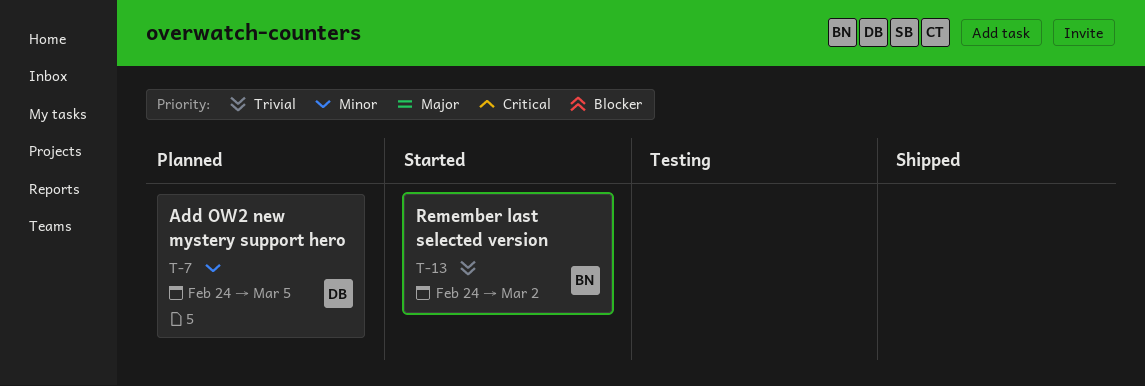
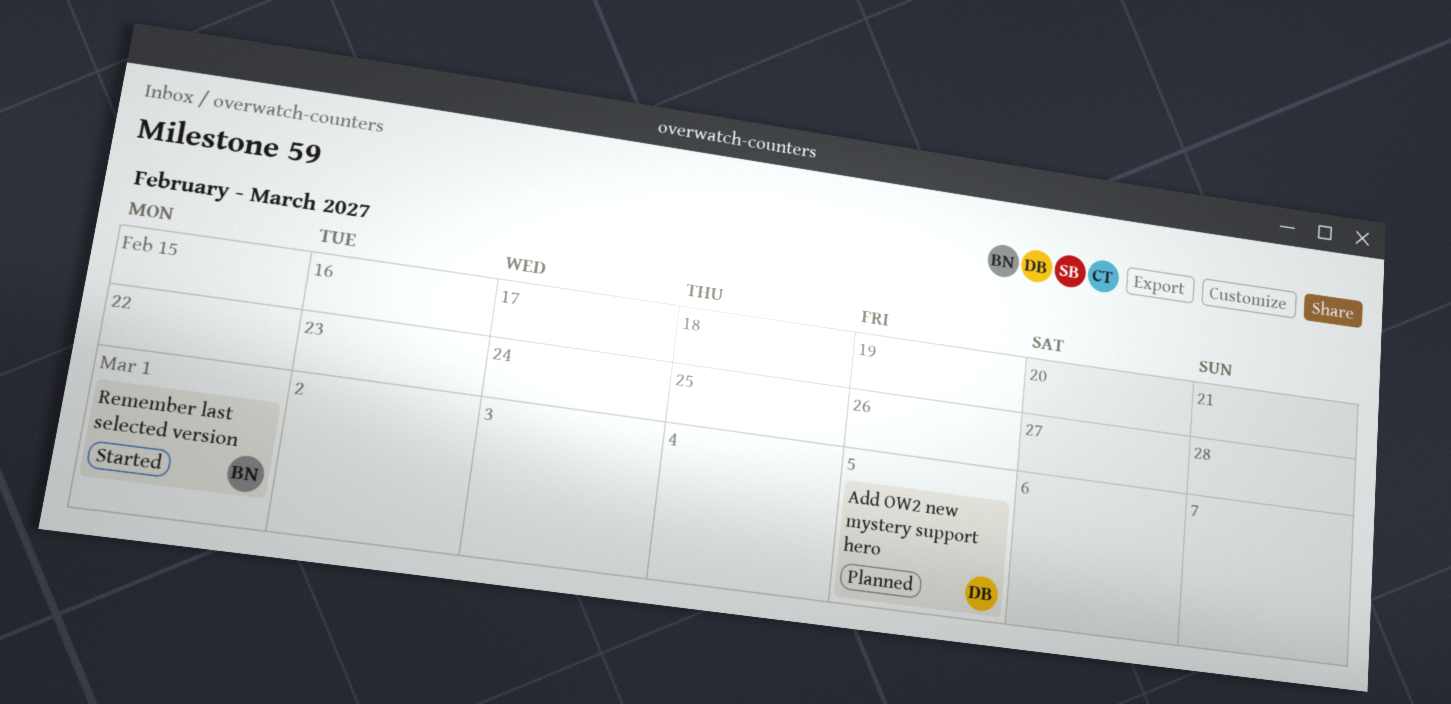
Remember last selected version, due: Mar 2 -> Mar 1

